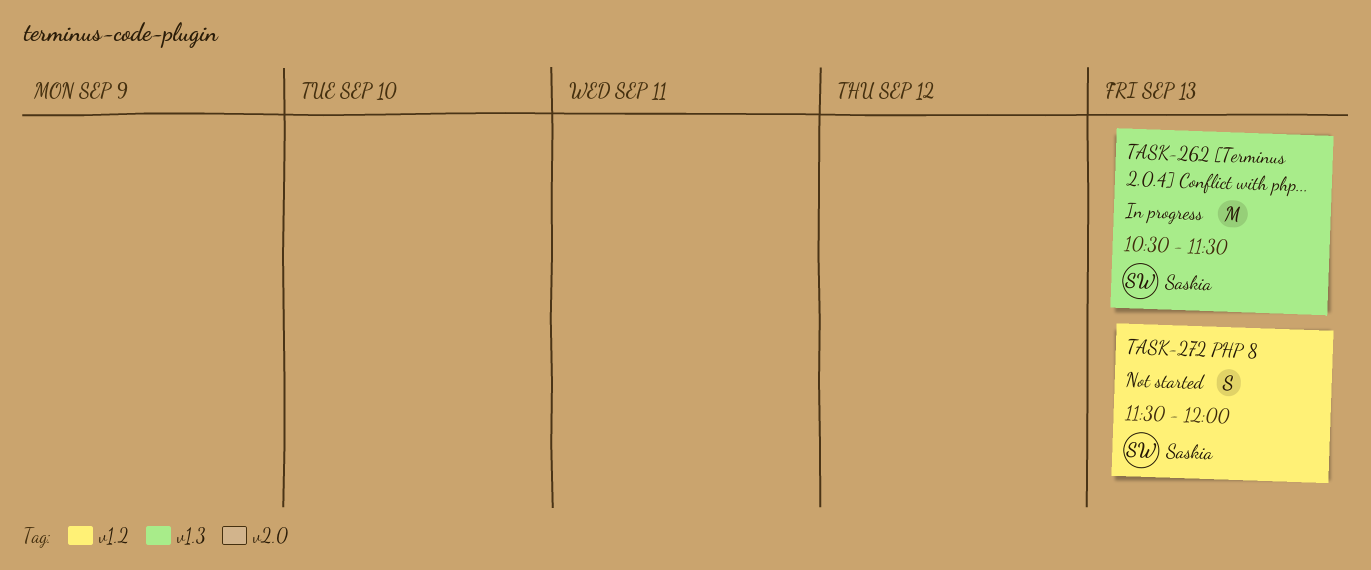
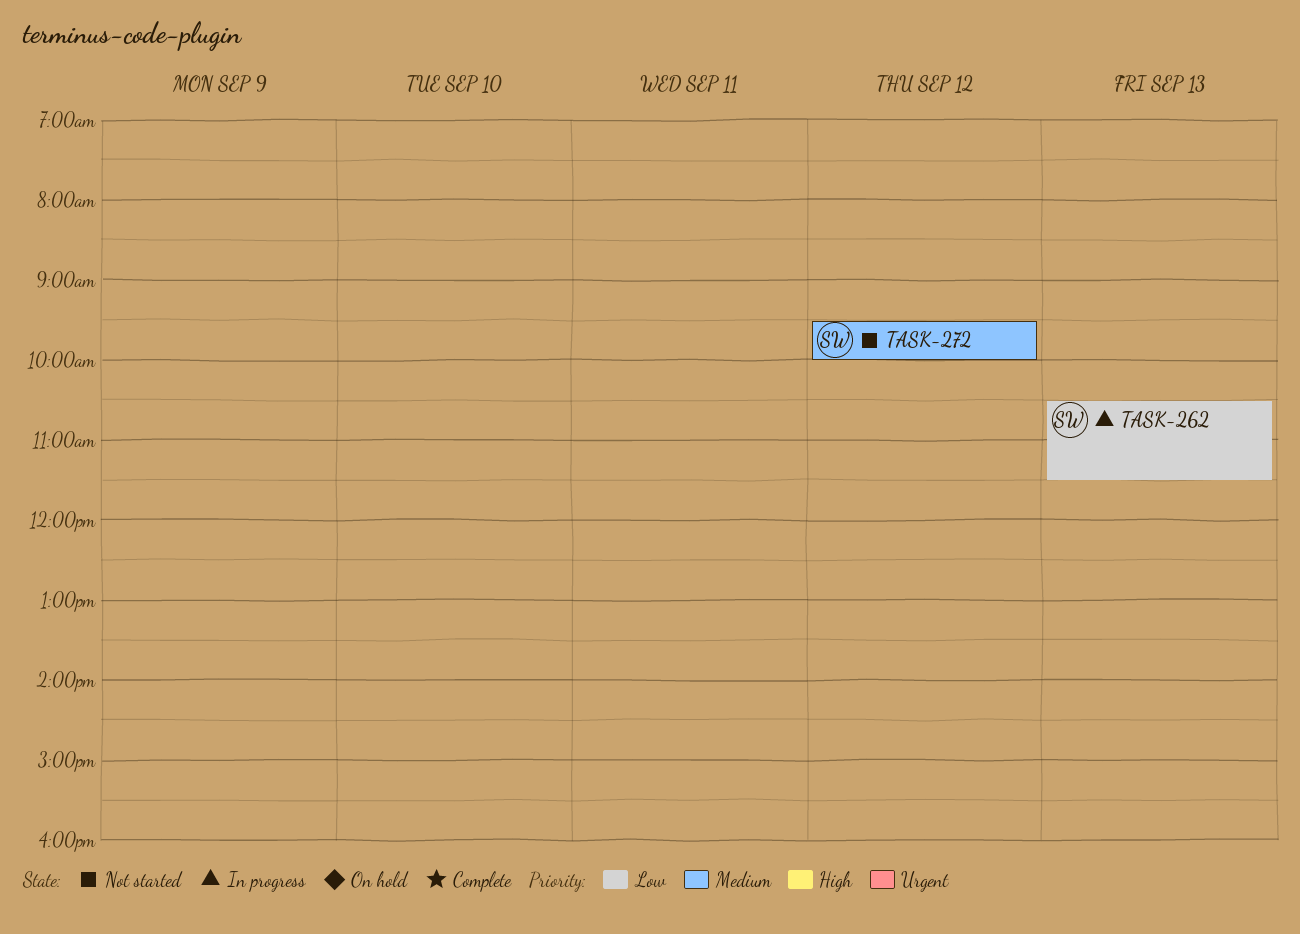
TASK-272, day: Sep 13 -> Sep 12
TASK-272, begins: 11:30 -> 09:30
TASK-272, ends: 12:00 -> 10:00

